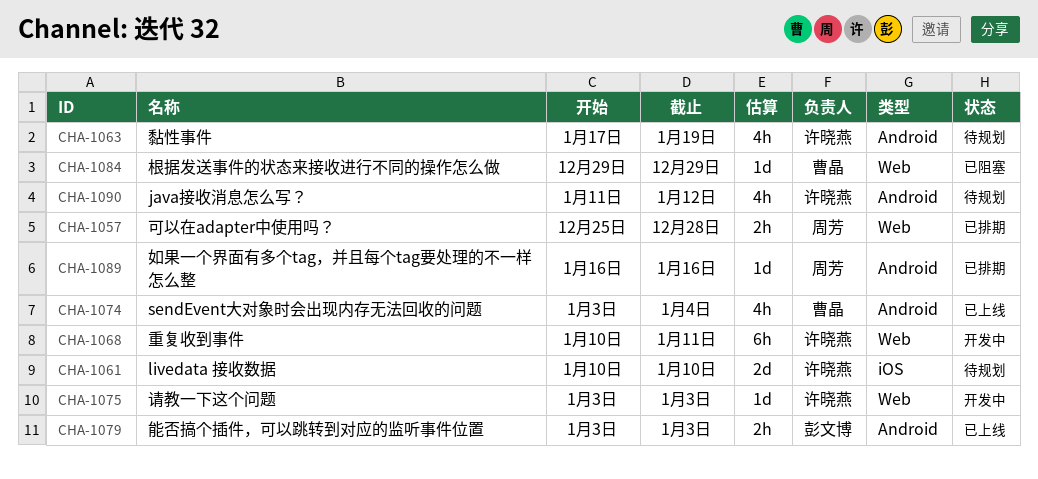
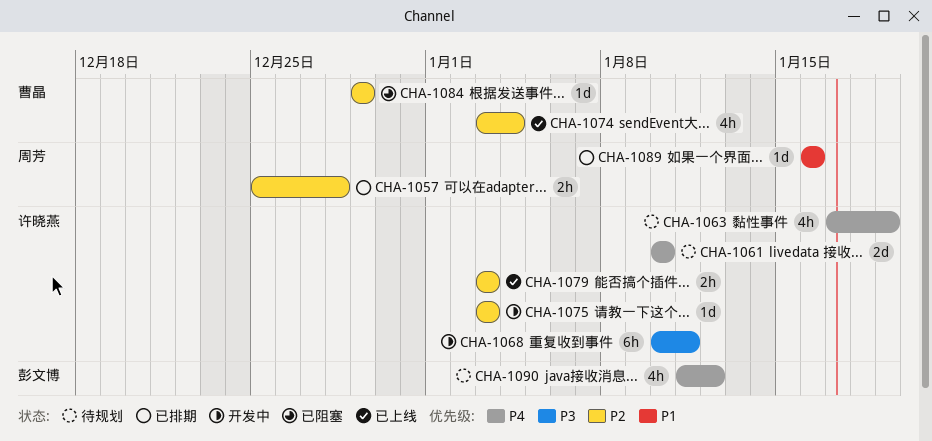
CHA-1079, owner: 彭文博 -> 许晓燕
CHA-1090, owner: 许晓燕 -> 彭文博

